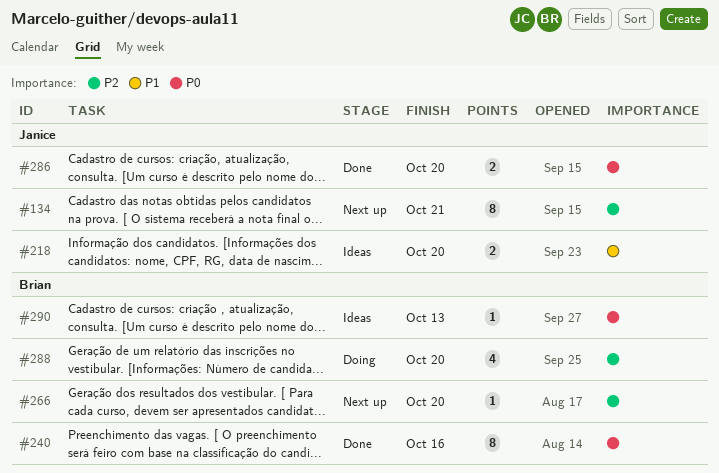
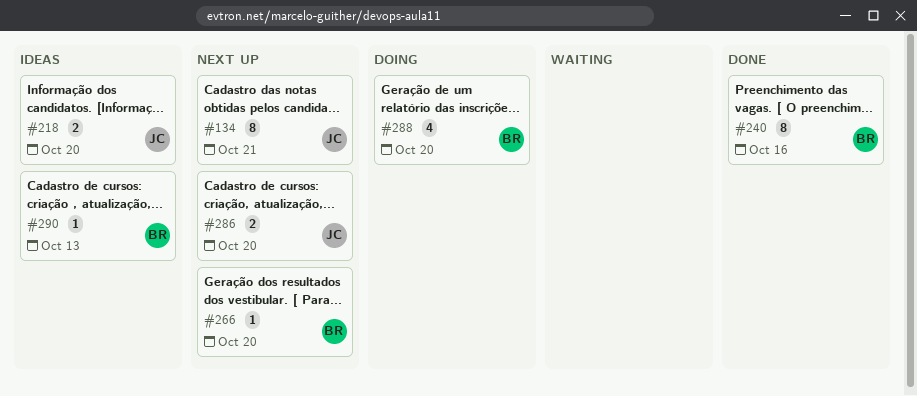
#286, status: Done -> Next up

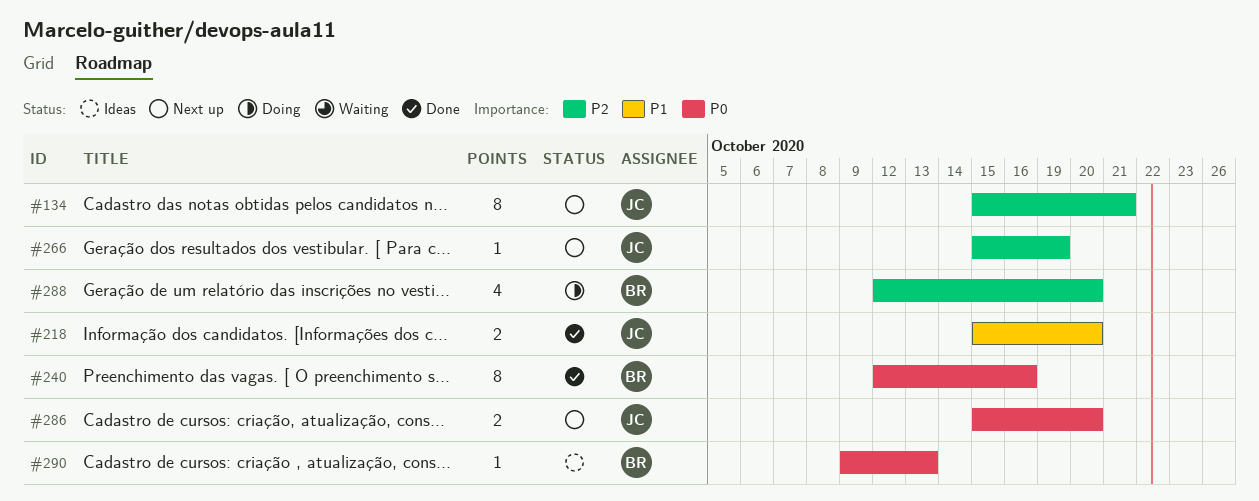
#218, status: Ideas -> Done
#266, owner: BR -> JC
#266, due: Oct 20 -> Oct 19

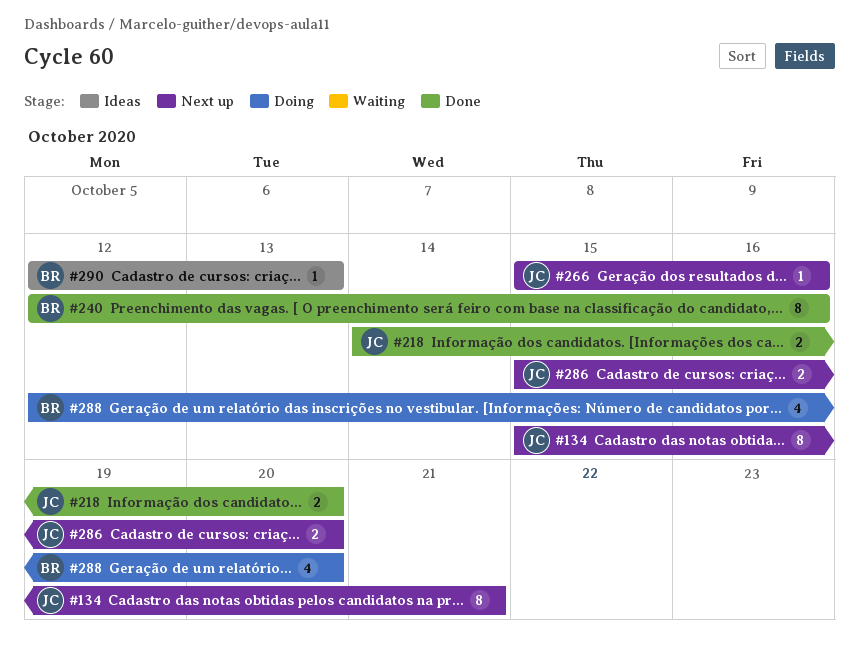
#218, start: Oct 15 -> Oct 14
#266, due: Oct 19 -> Oct 16
#290, start: Oct 9 -> Oct 12

